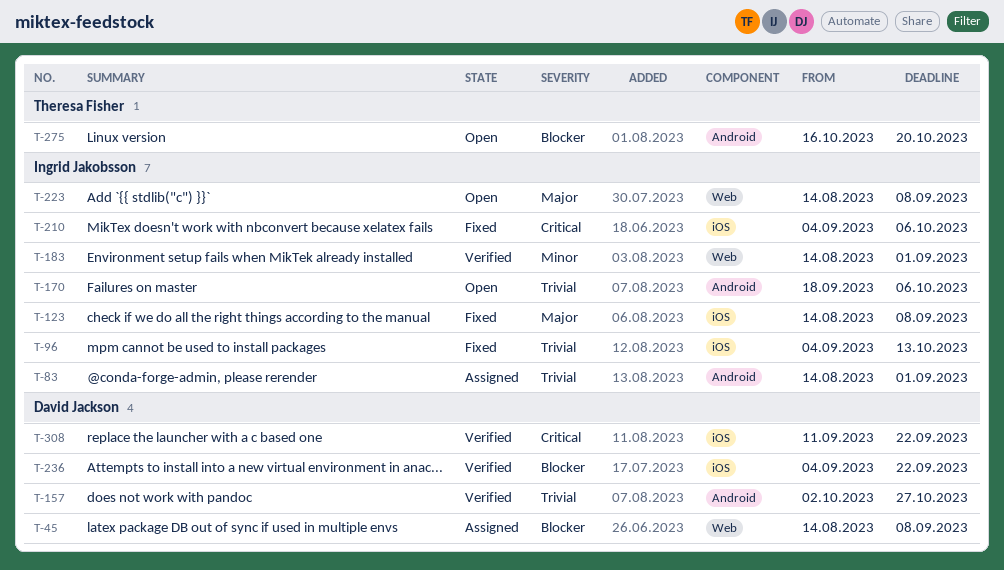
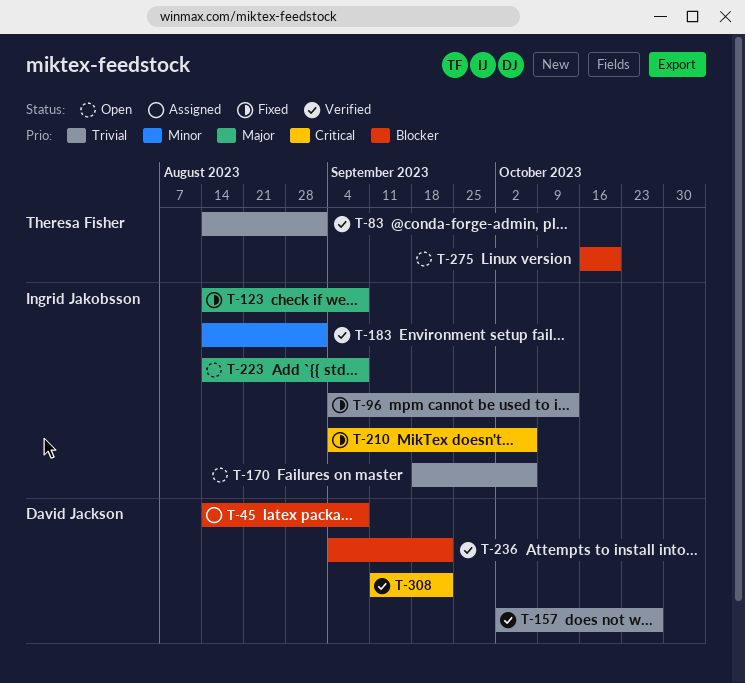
T-83, status: Assigned -> Verified
T-83, owner: Ingrid Jakobsson -> Theresa Fisher

